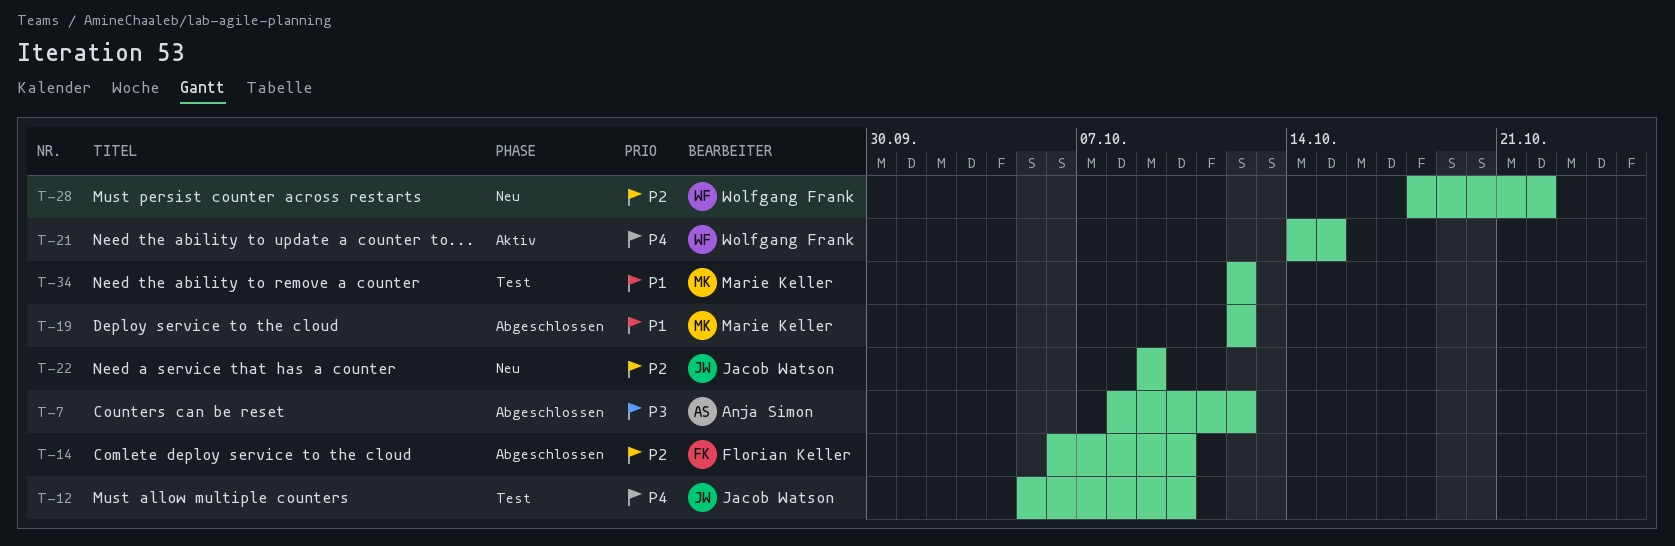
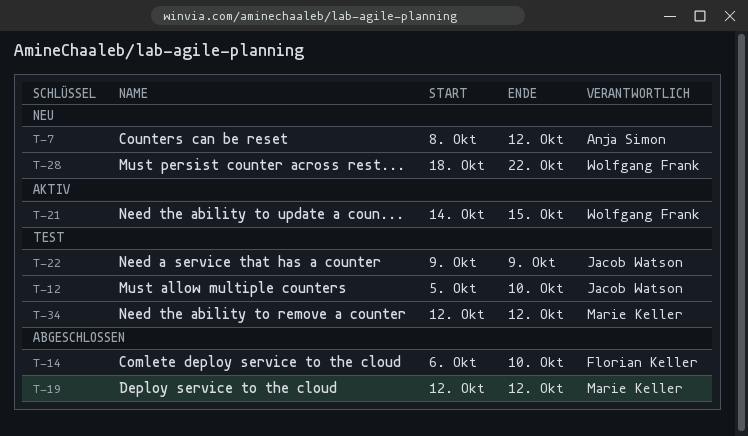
T-7, status: Abgeschlossen -> Neu
T-22, status: Neu -> Test

